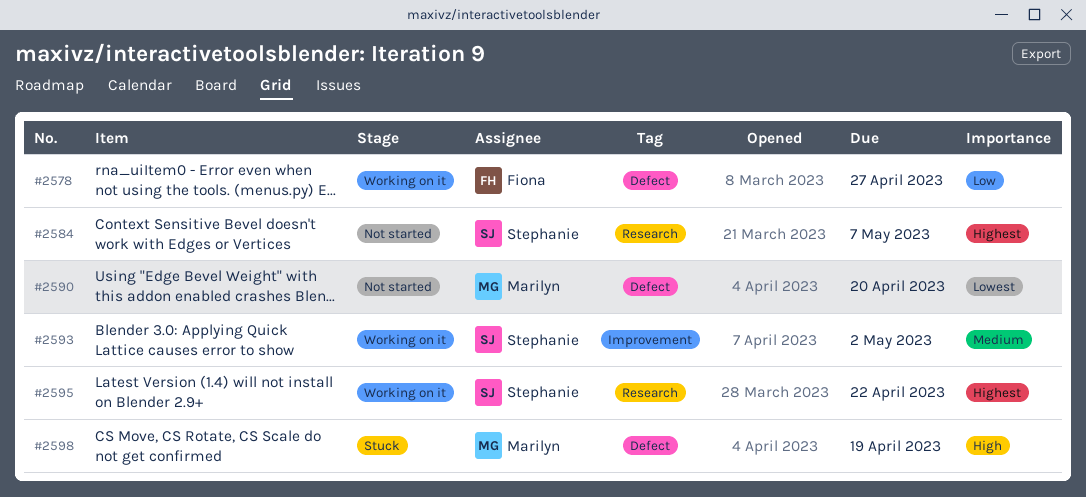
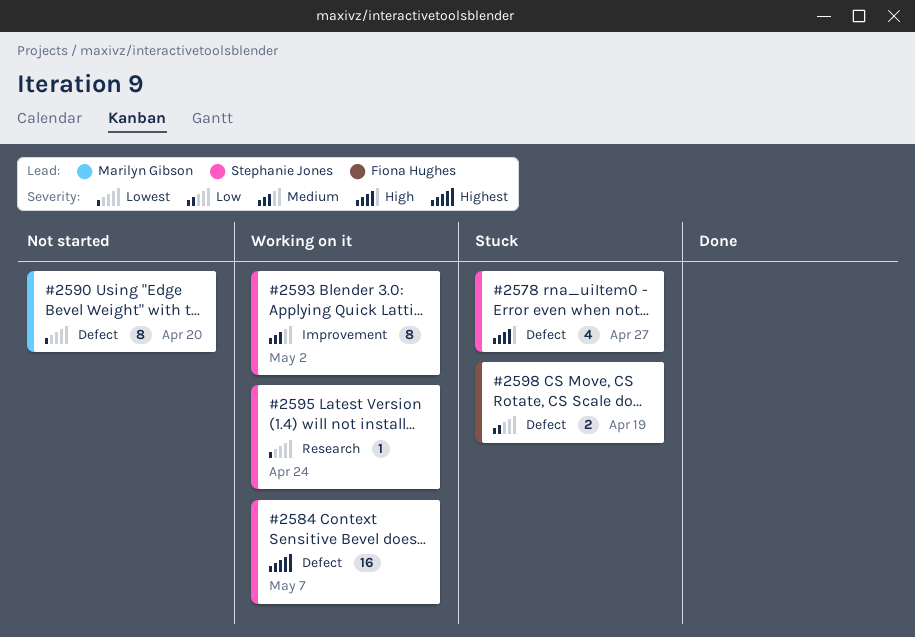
#2578, status: Working on it -> Stuck
#2578, owner: Fiona Hughes -> Stephanie Jones
#2578, priority: Low -> High
#2584, status: Not started -> Working on it
#2584, label: Research -> Defect
#2595, priority: Highest -> Lowest
#2595, due: Apr 22 -> Apr 24
#2598, owner: Marilyn Gibson -> Fiona Hughes
#2598, priority: High -> Low

